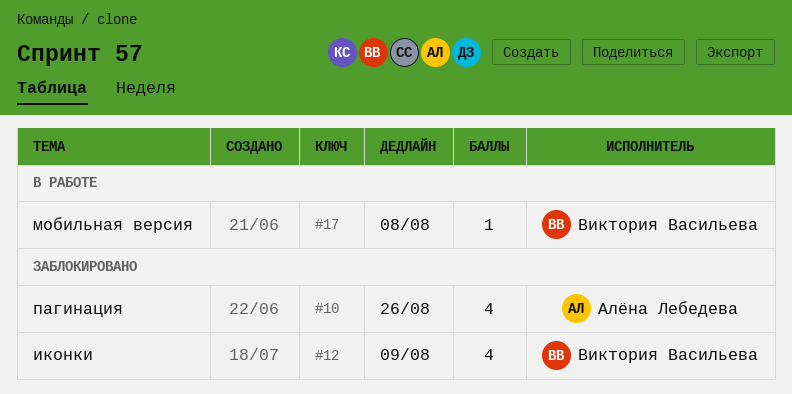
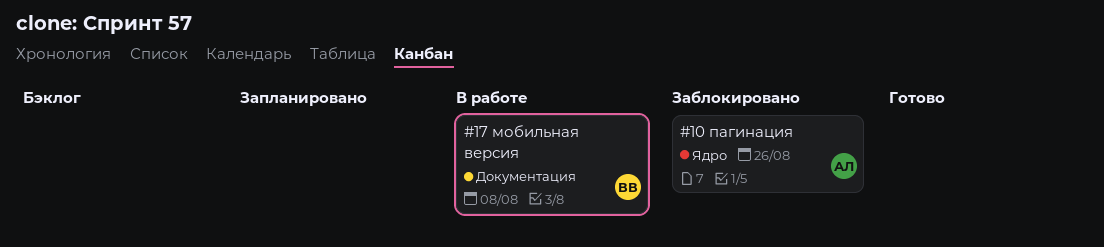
#12: present -> none

